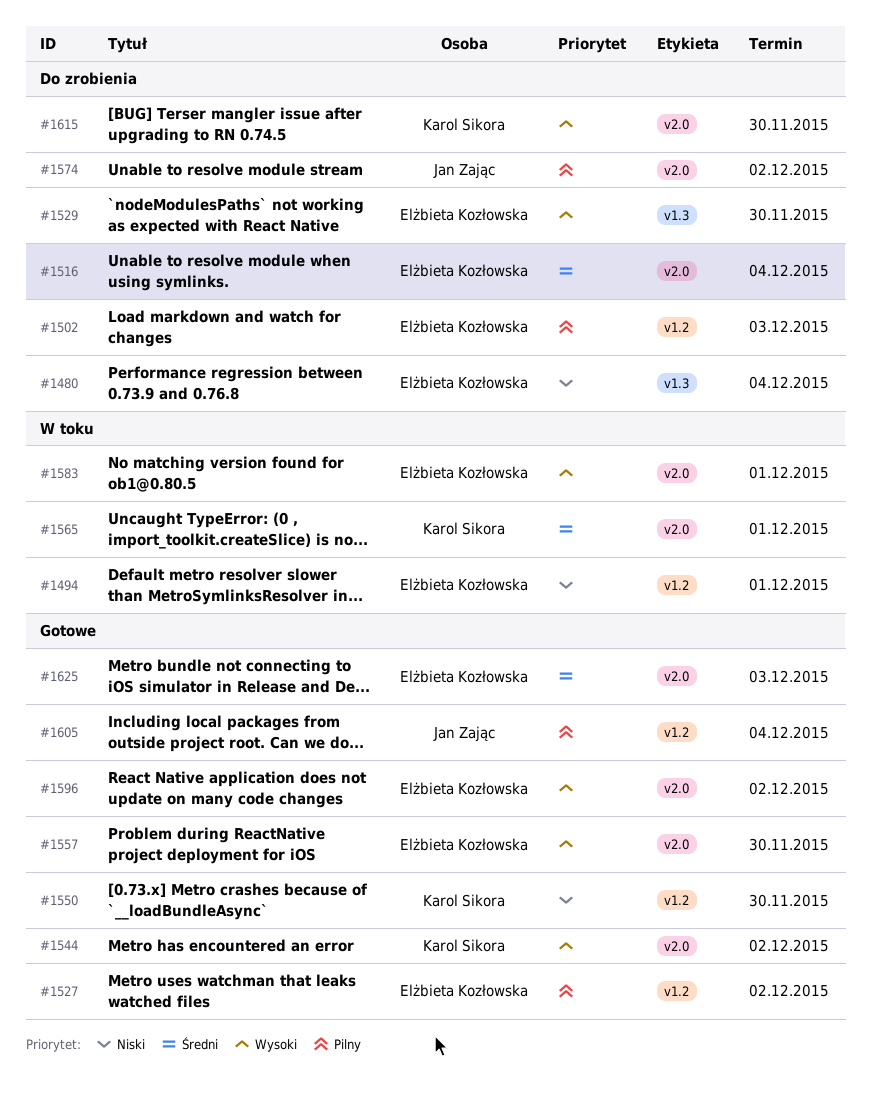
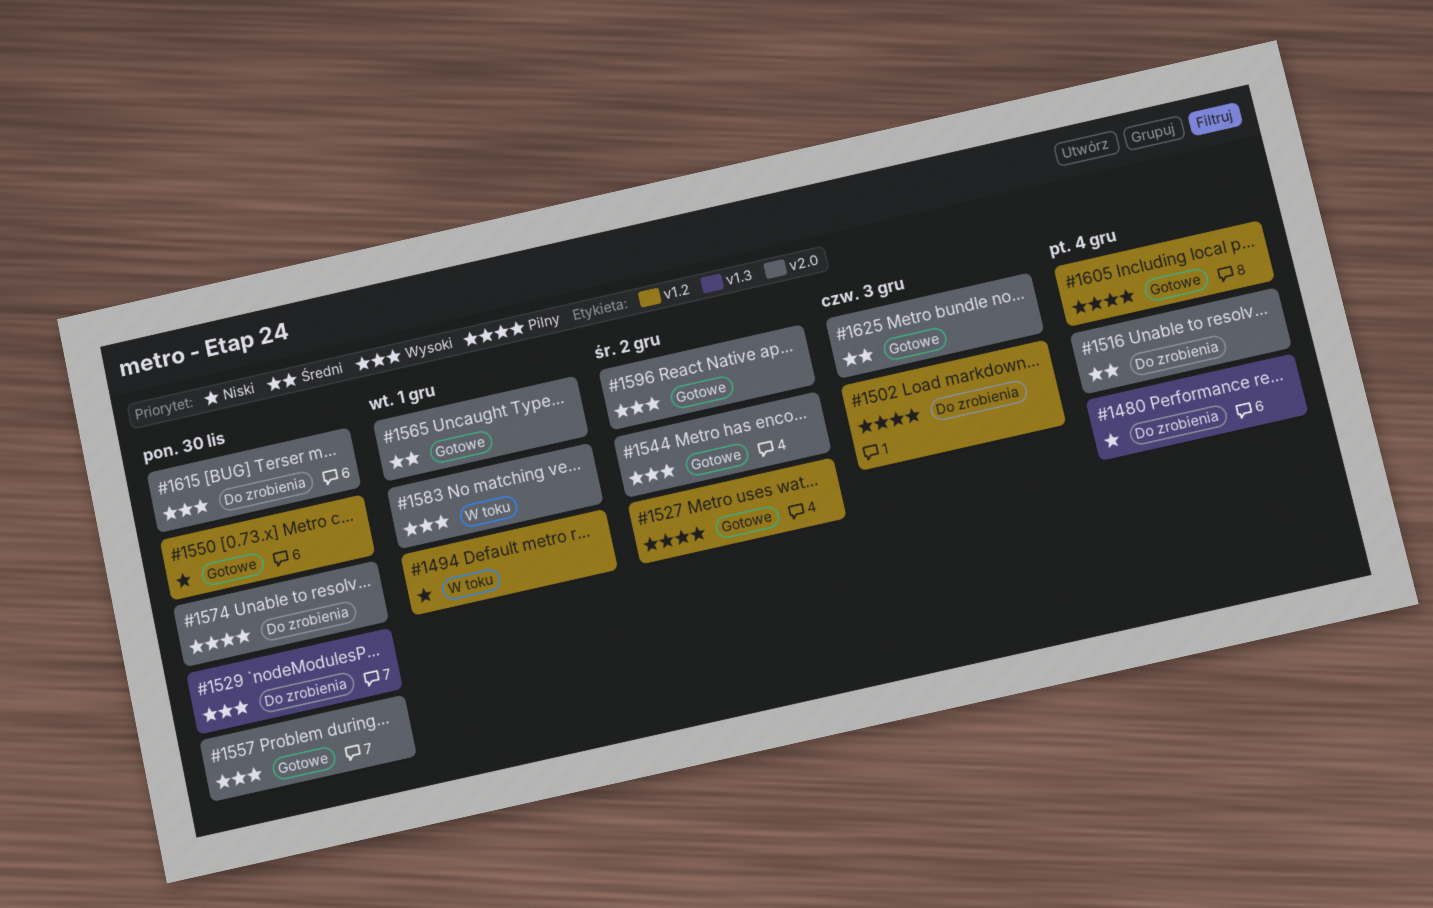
#1565, status: W toku -> Gotowe
#1574, due: Dec 2 -> Nov 30

